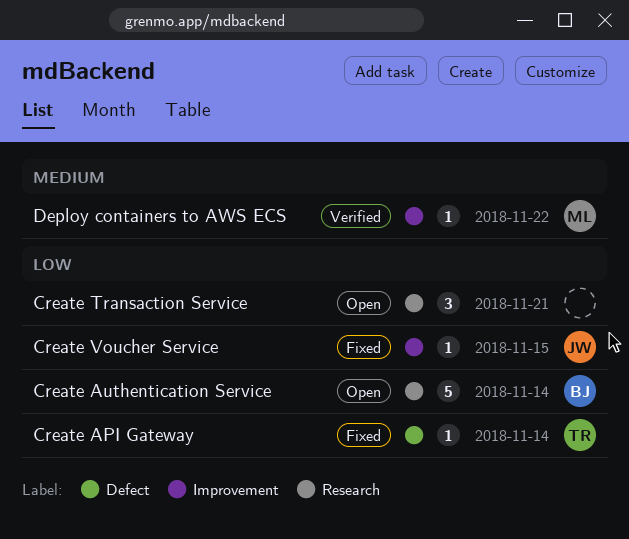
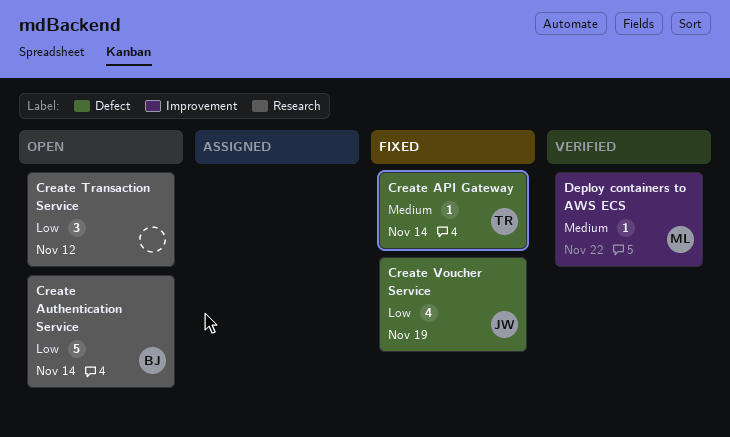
Create API Gateway, priority: Low -> Medium
Create Transaction Service, due: Nov 21 -> Nov 12
Create Voucher Service, label: Improvement -> Defect
Create Voucher Service, estimate: 1 -> 4
Create Voucher Service, due: Nov 15 -> Nov 19

